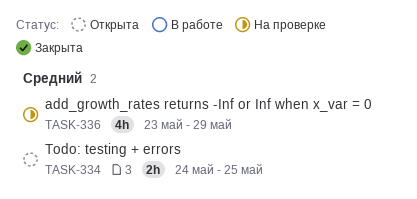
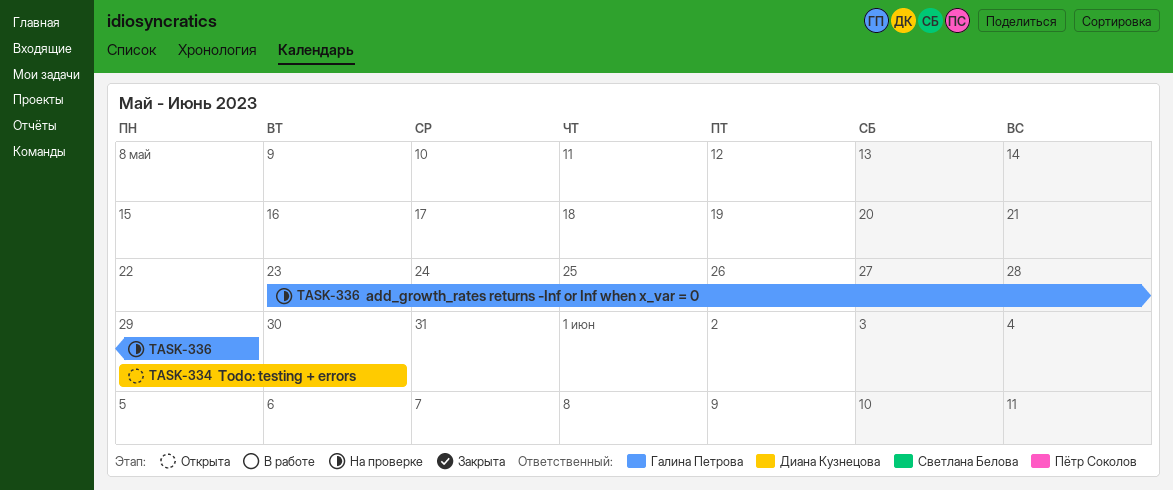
TASK-334, start: May 24 -> May 29
TASK-334, due: May 25 -> May 30

